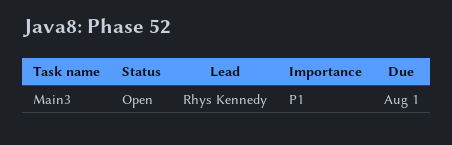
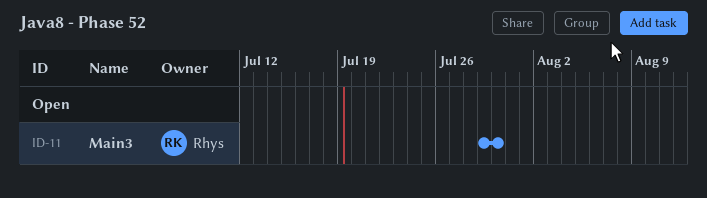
Main3, due: Aug 1 -> Jul 30

